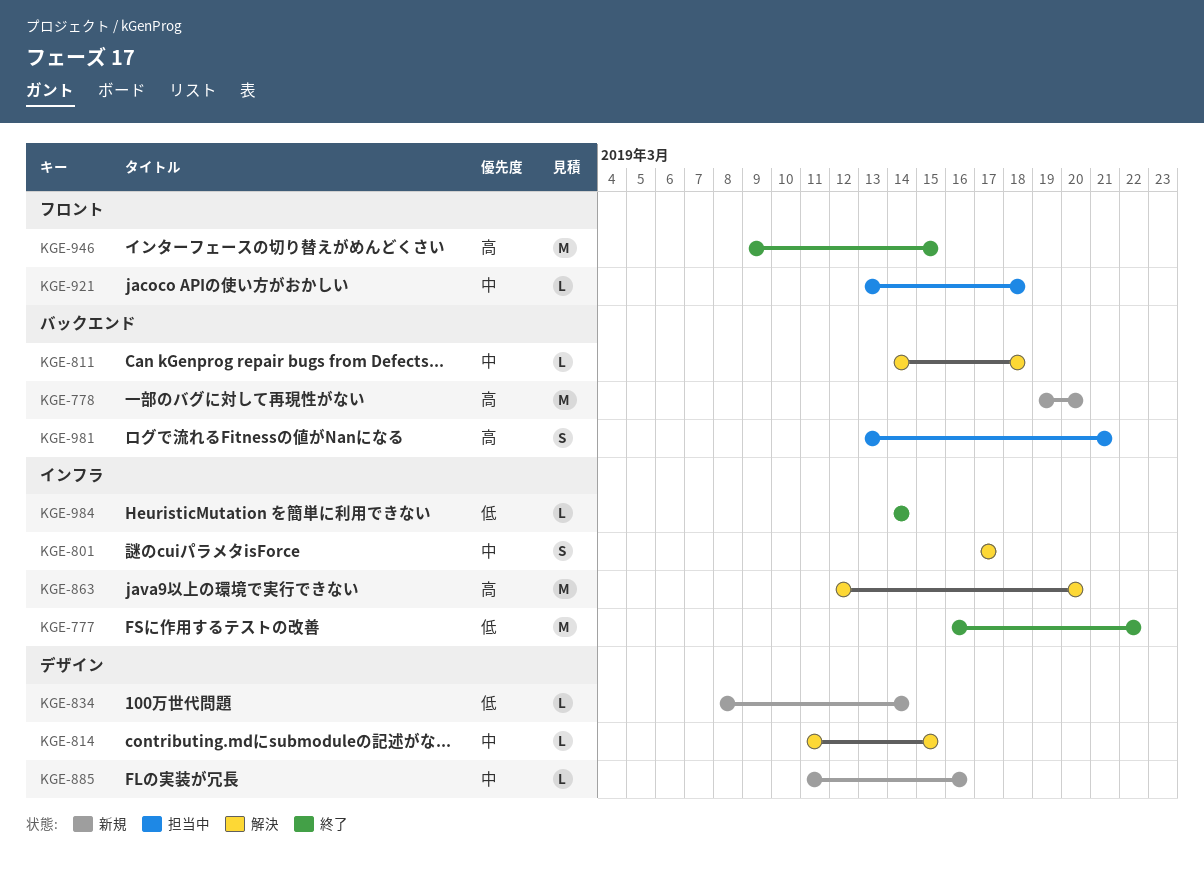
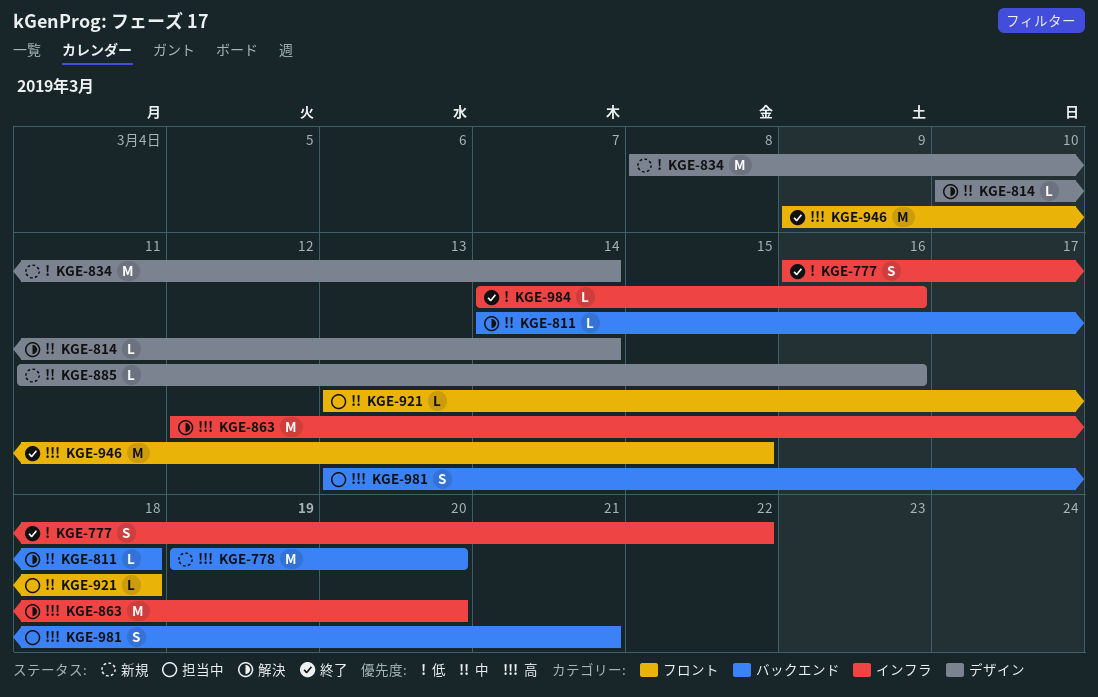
KGE-777, estimate: M -> S
KGE-801: present -> none
KGE-814, start: Mar 11 -> Mar 10
KGE-814, due: Mar 15 -> Mar 14
KGE-834, estimate: L -> M
KGE-984, due: Mar 14 -> Mar 16

